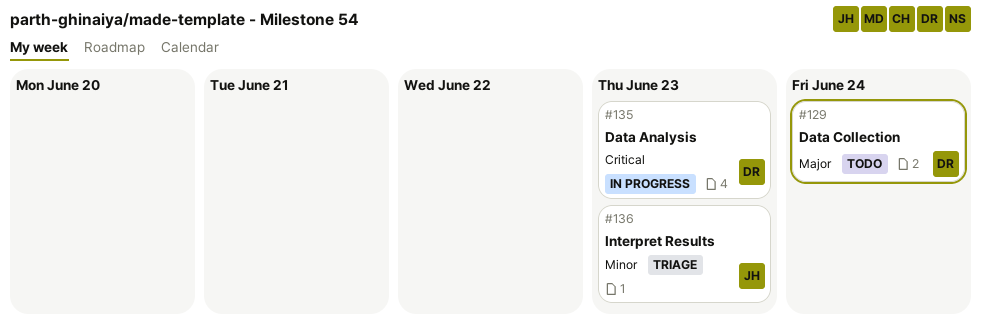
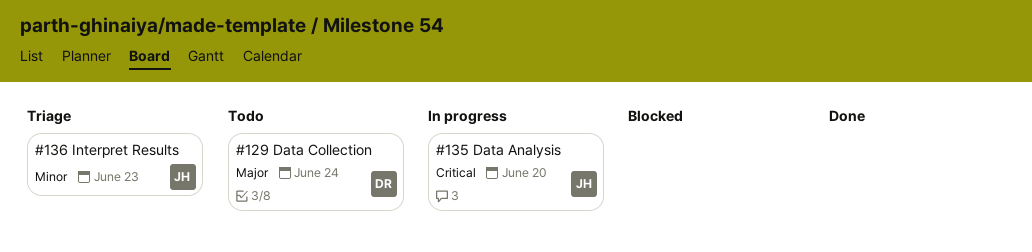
#135, owner: DR -> JH
#135, due: Jun 23 -> Jun 20

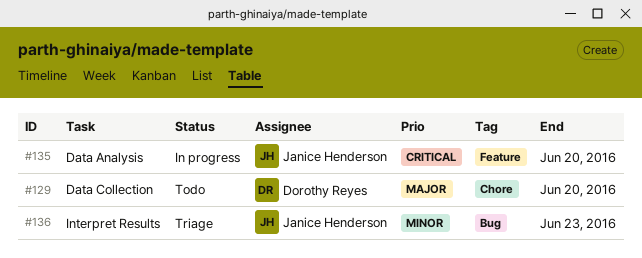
#129, due: Jun 24 -> Jun 20

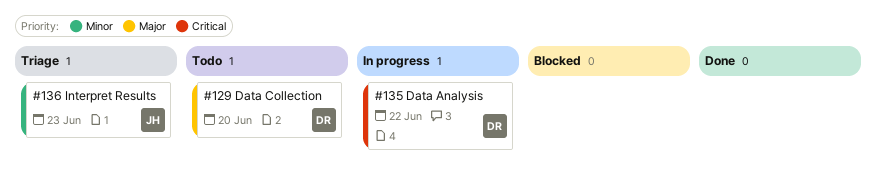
#135, owner: Janice Henderson -> Dorothy Reyes
#135, due: Jun 20 -> Jun 22

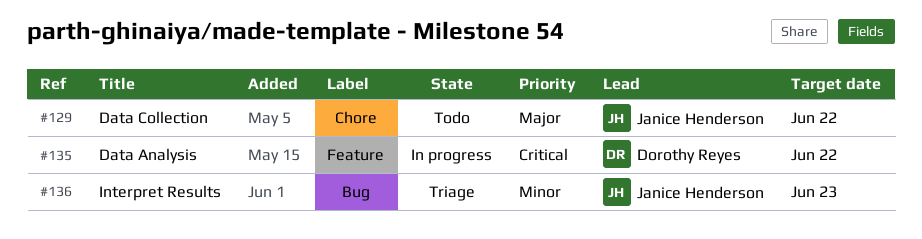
#129, owner: Dorothy Reyes -> Janice Henderson
#129, due: Jun 20 -> Jun 22

